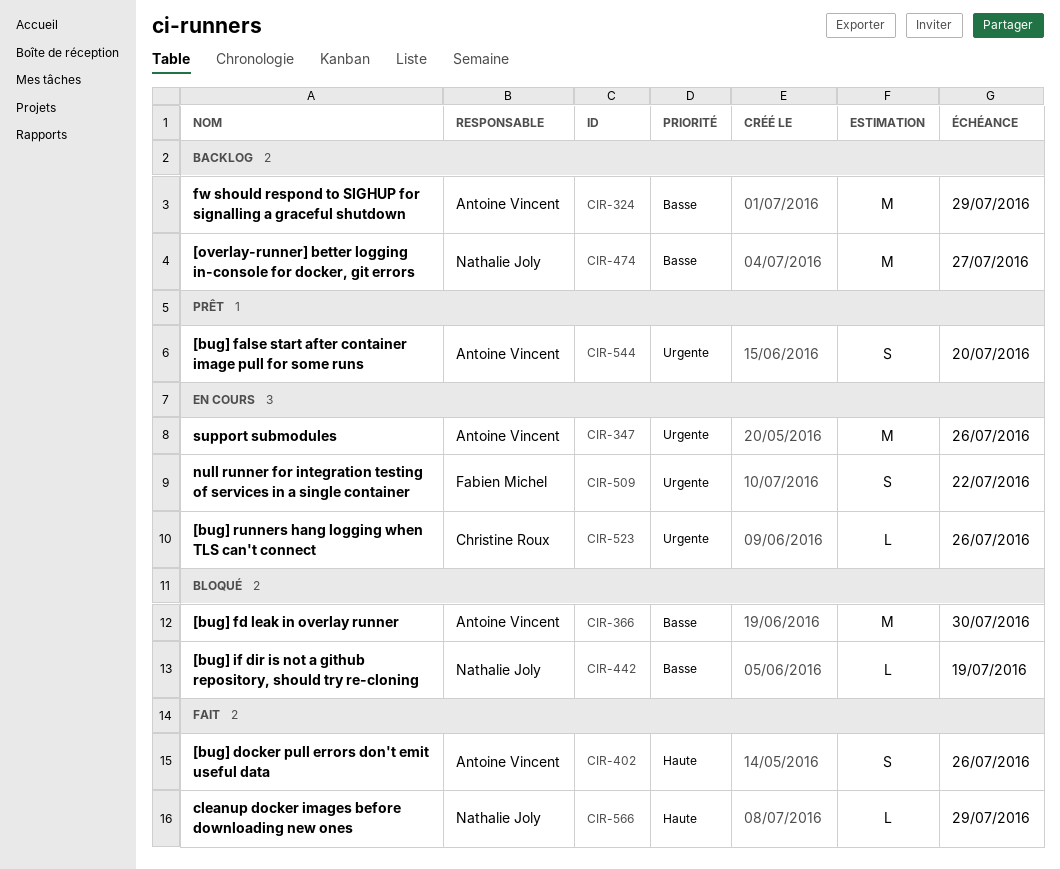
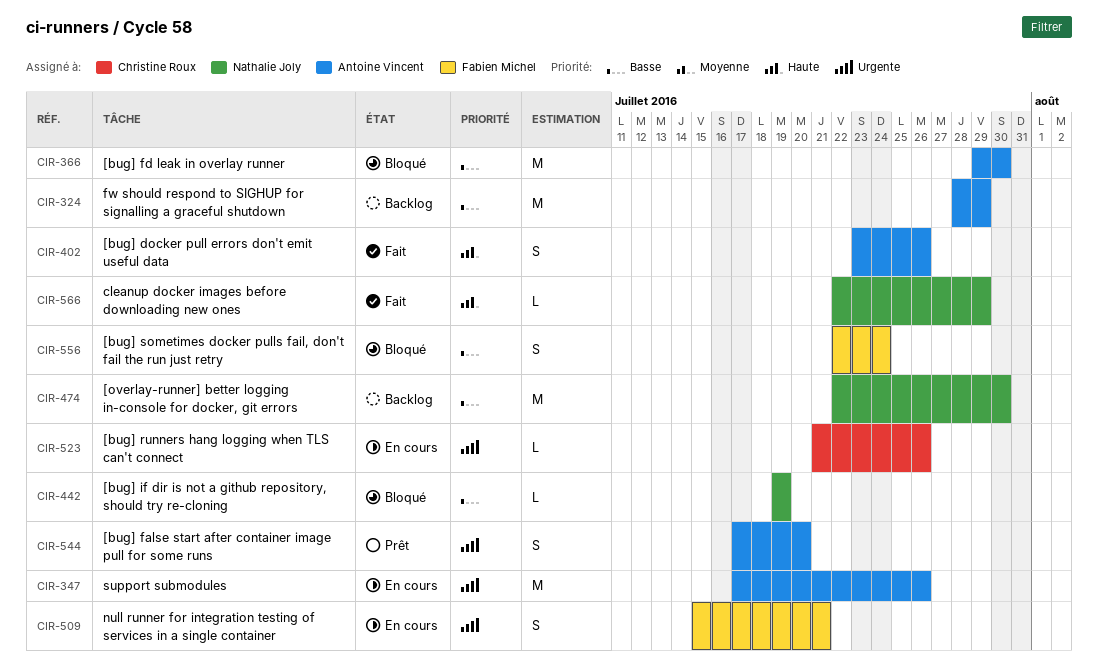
CIR-474, due: Jul 27 -> Jul 30
CIR-509, due: Jul 22 -> Jul 21
CIR-556: none -> present

